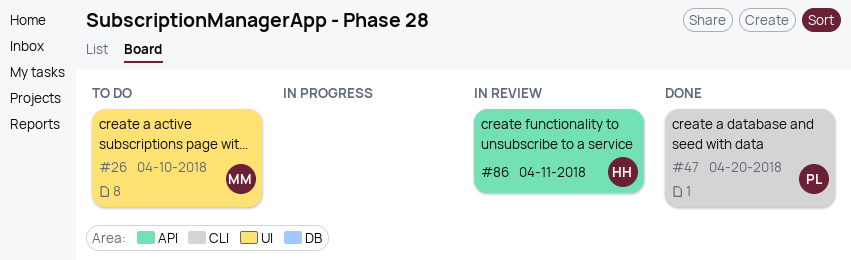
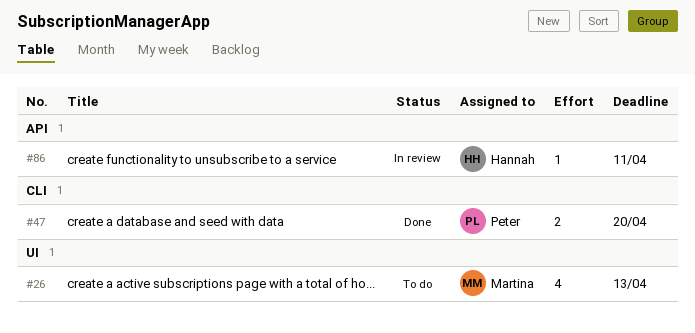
#26, due: Apr 10 -> Apr 13

